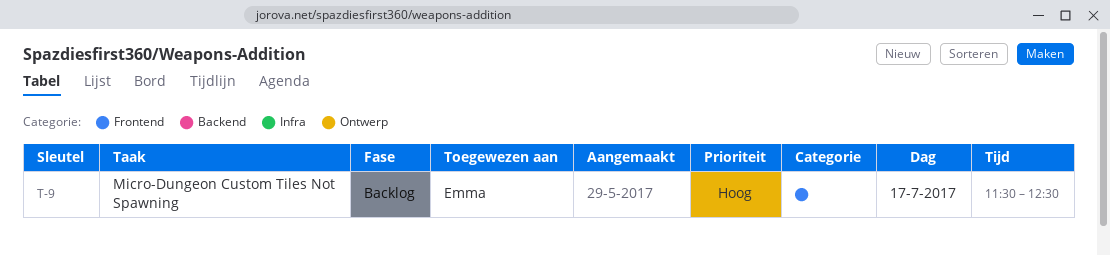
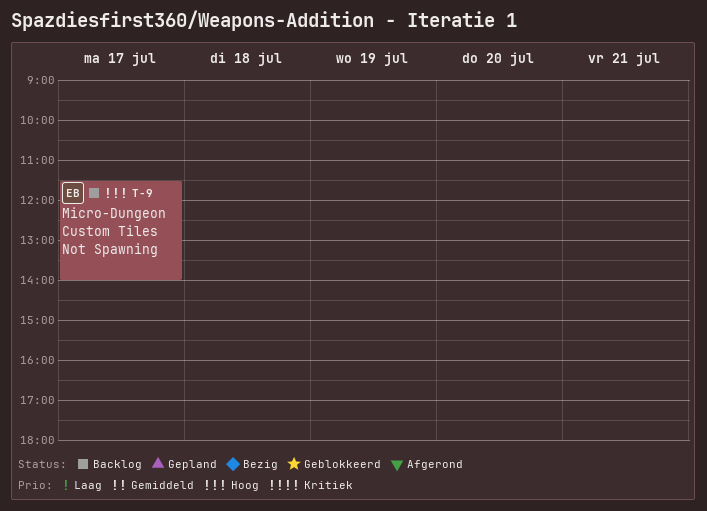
T-9, ends: 12:30 -> 14:00

